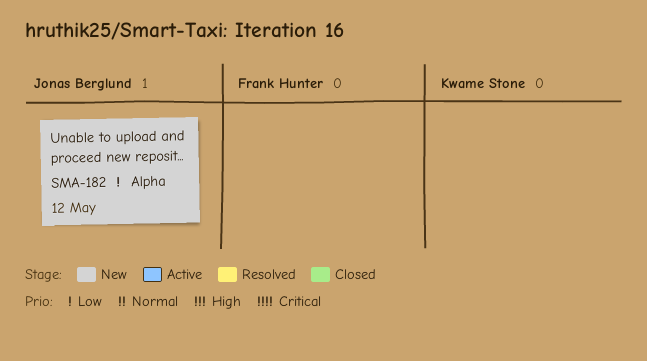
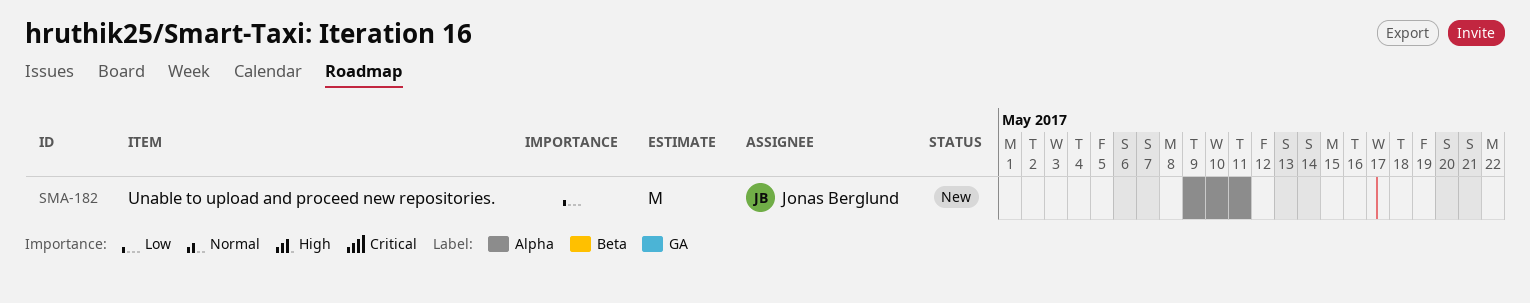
SMA-182, due: May 12 -> May 11

